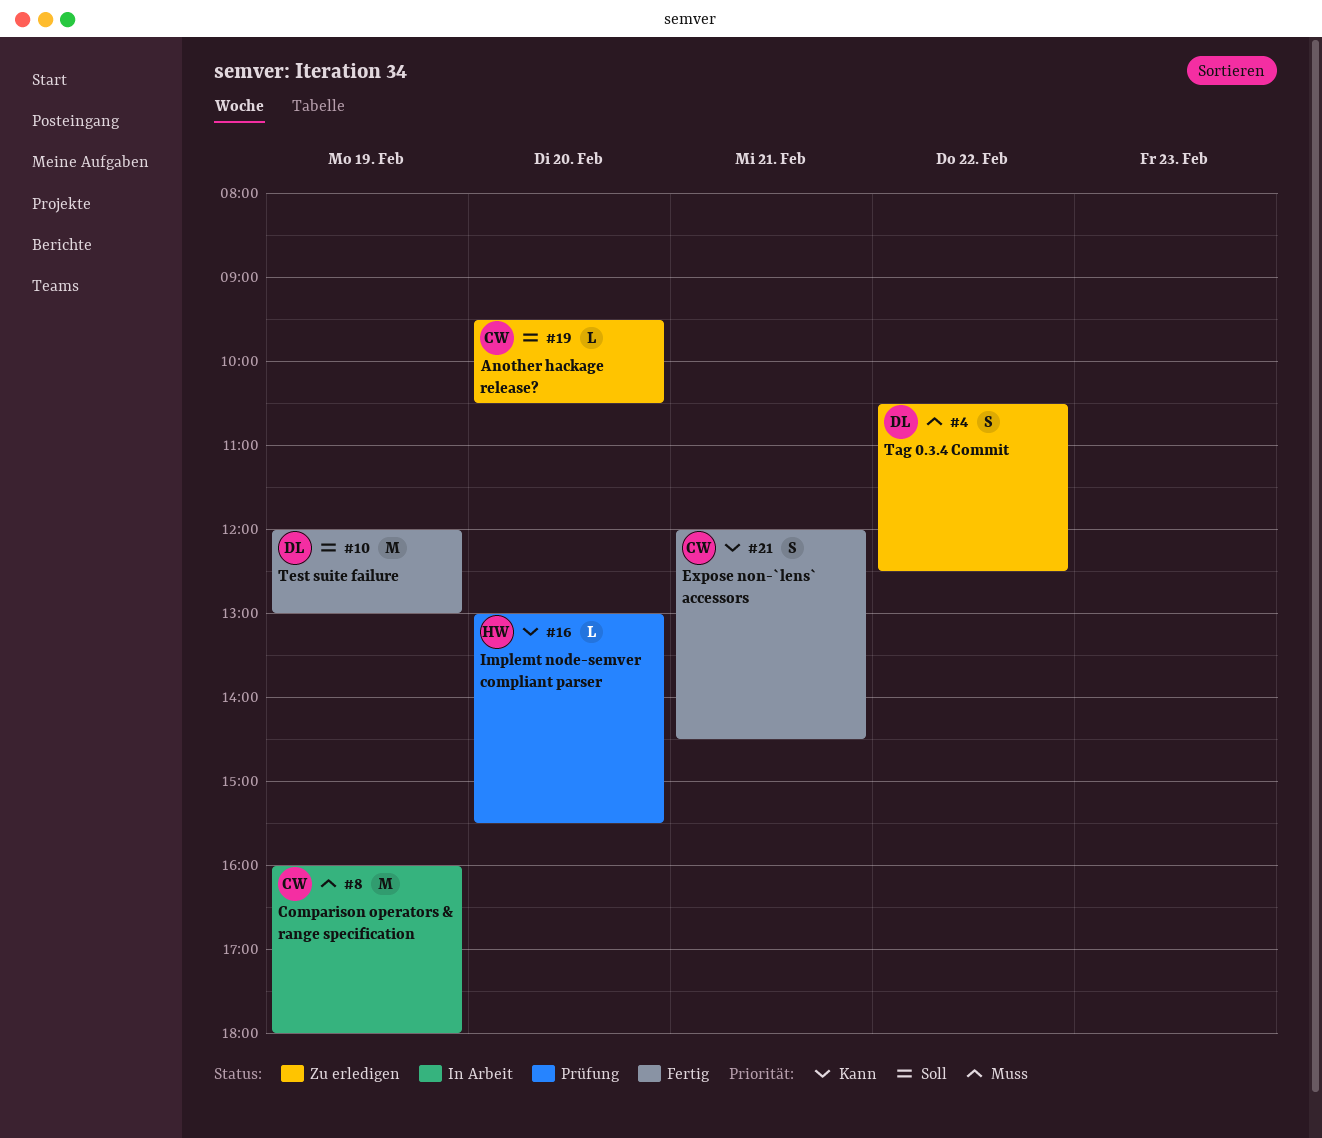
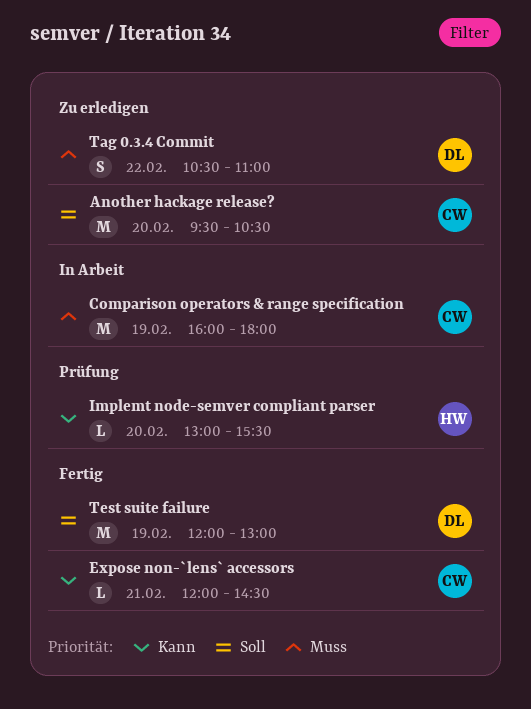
Another hackage release?, estimate: L -> M
Expose non-`lens` accessors, estimate: S -> L
Tag 0.3.4 Commit, ends: 12:30 -> 11:00

